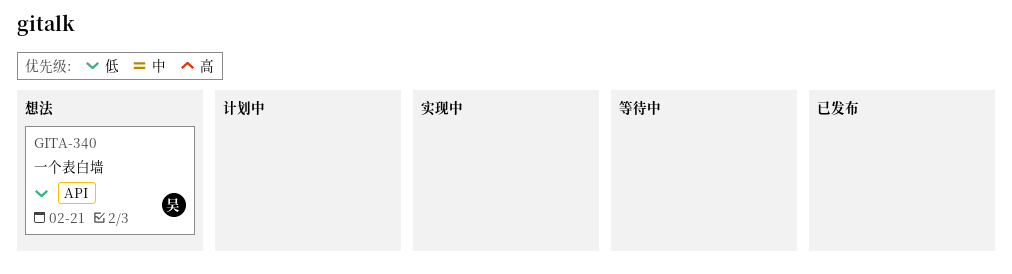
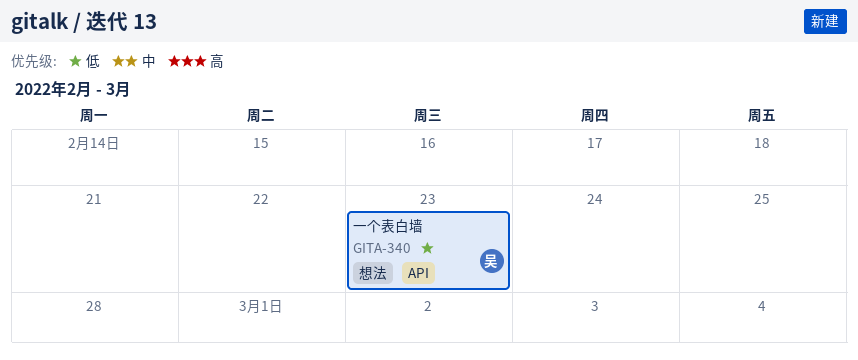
GITA-340, due: Feb 21 -> Feb 23

